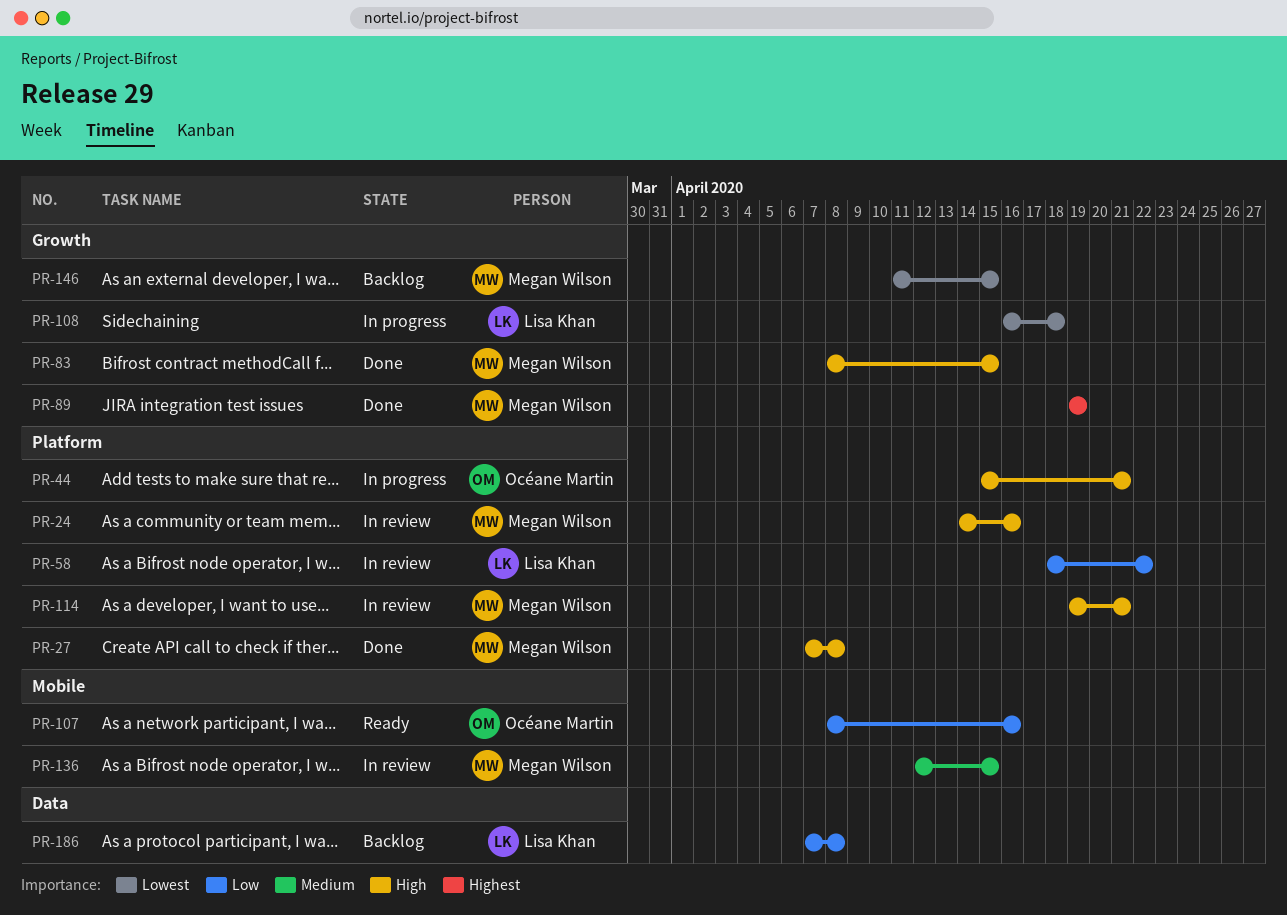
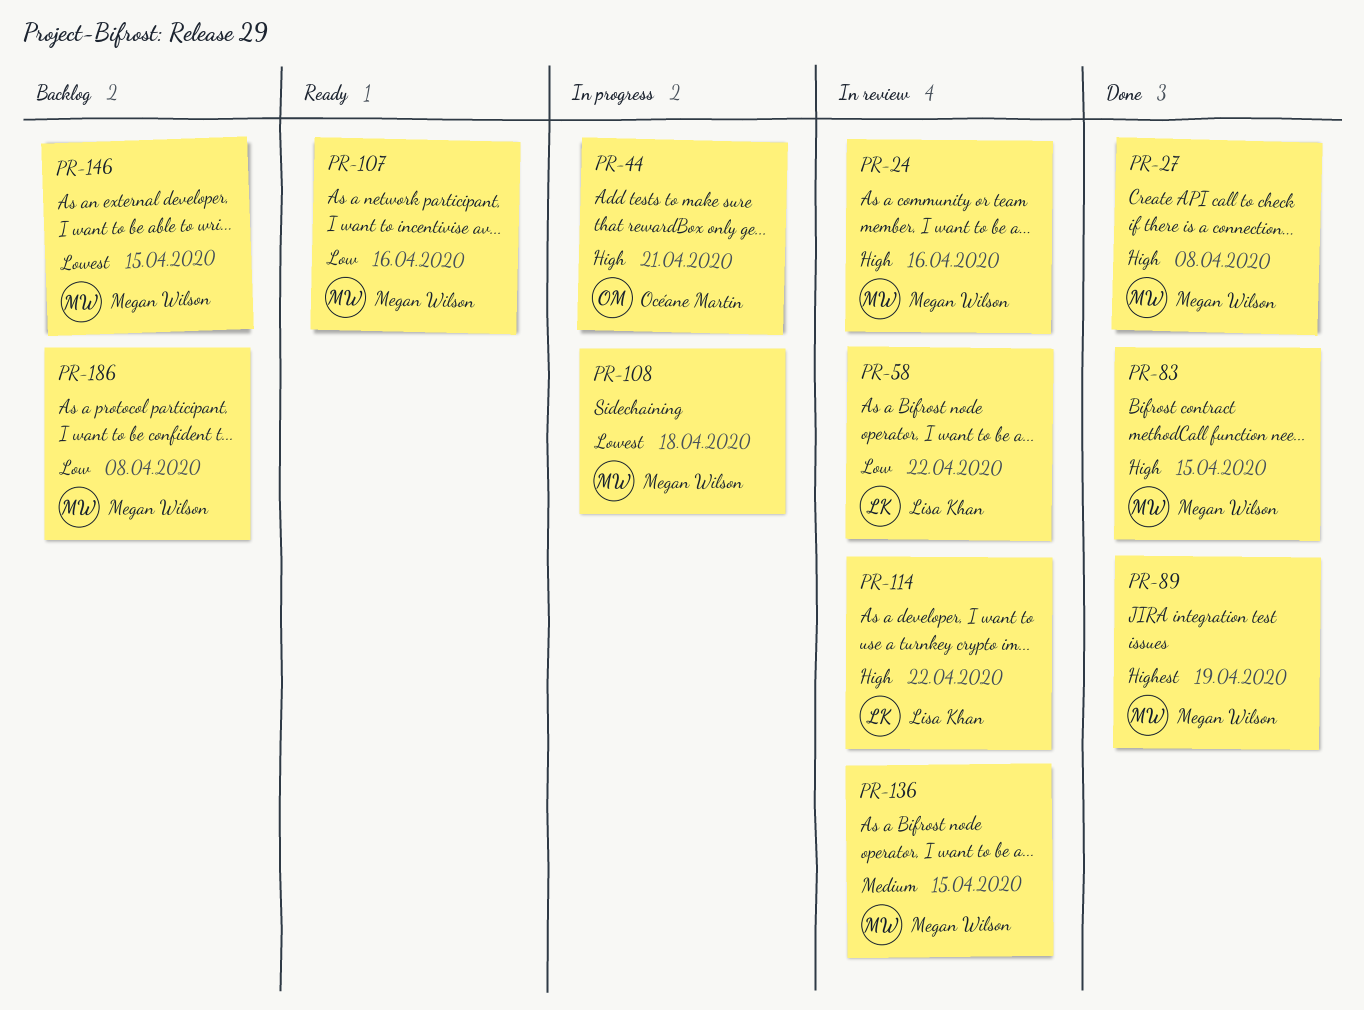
PR-107, owner: Océane Martin -> Megan Wilson
PR-108, owner: Lisa Khan -> Megan Wilson
PR-114, owner: Megan Wilson -> Lisa Khan
PR-114, due: Apr 21 -> Apr 22
PR-186, owner: Lisa Khan -> Megan Wilson

